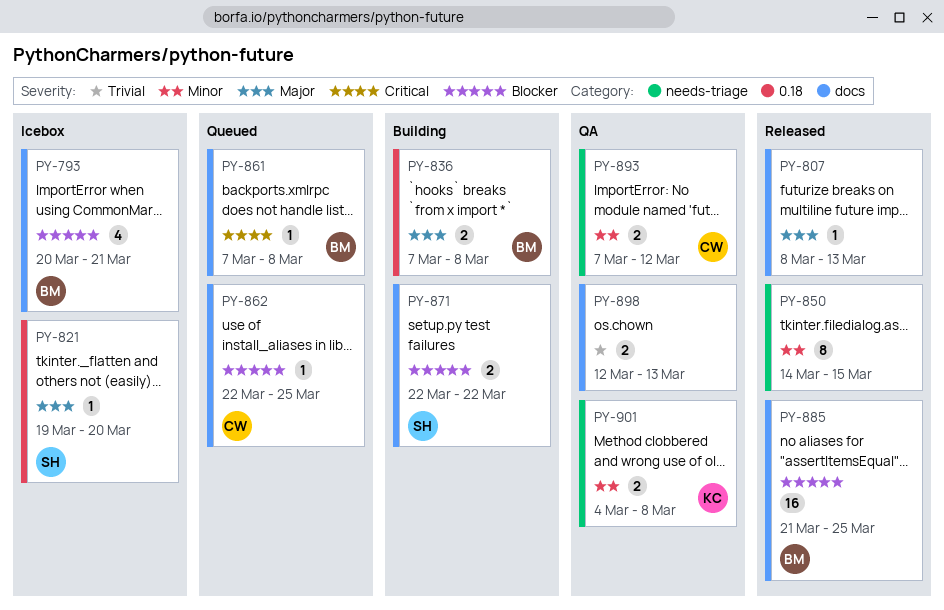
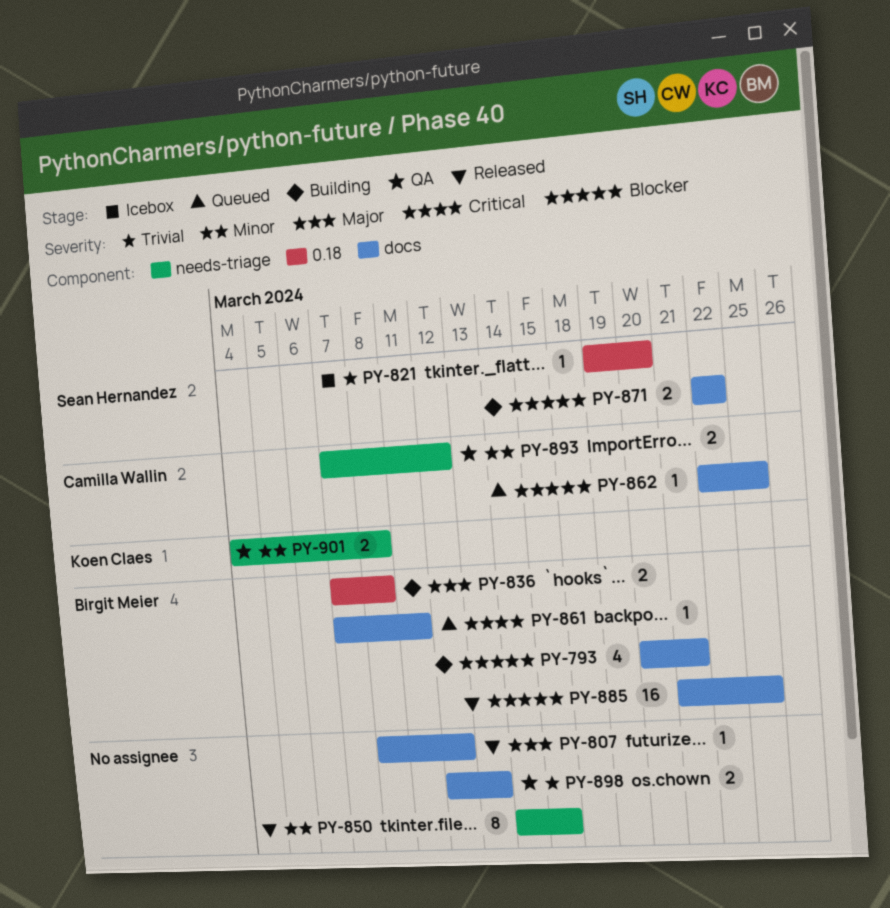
PY-793, status: Icebox -> Building
PY-807, due: Mar 13 -> Mar 12
PY-821, priority: Major -> Trivial
PY-861, due: Mar 8 -> Mar 11

